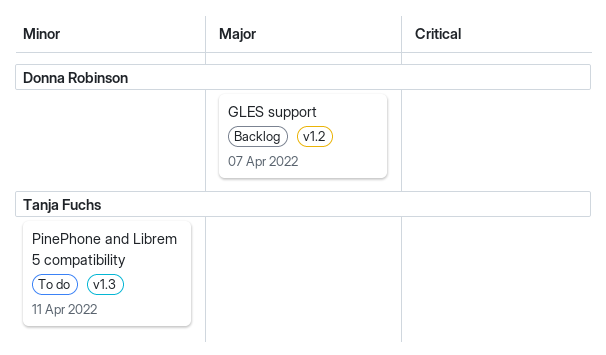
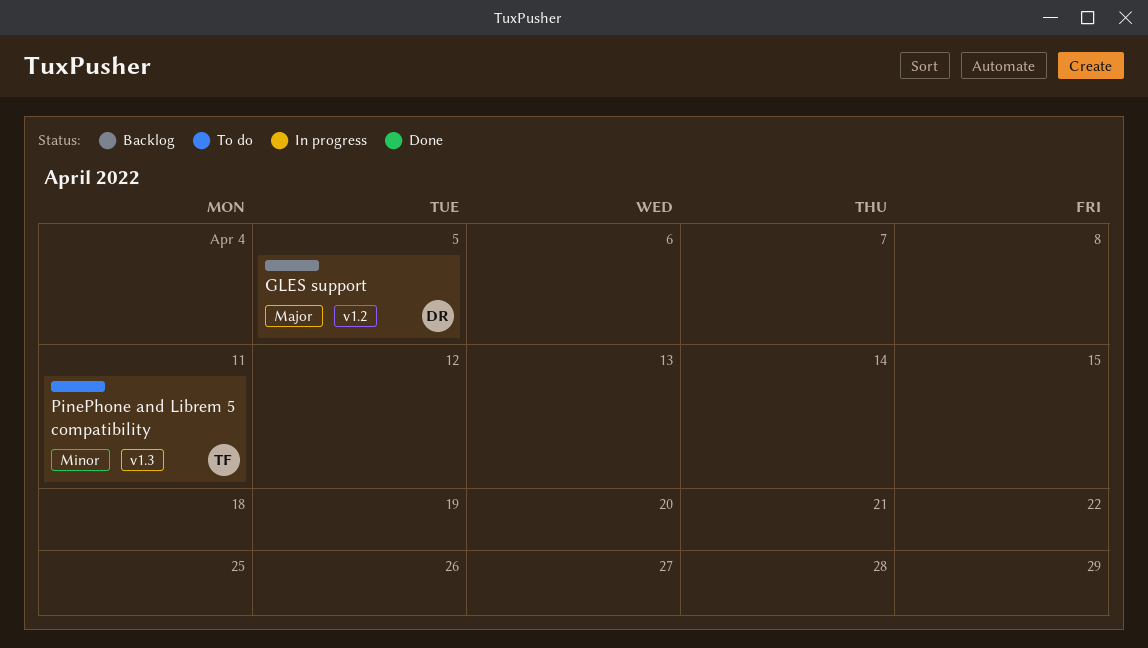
GLES support, due: Apr 7 -> Apr 5

